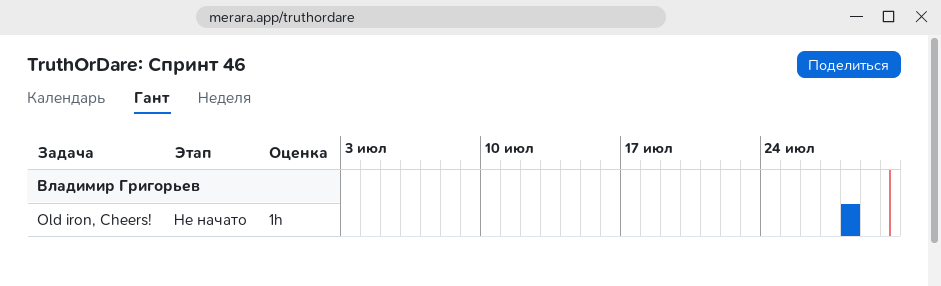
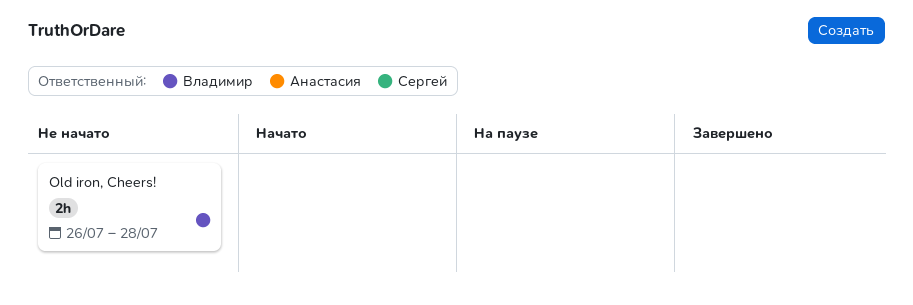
Old iron, Cheers!, estimate: 1h -> 2h
Old iron, Cheers!, start: Jul 28 -> Jul 26

